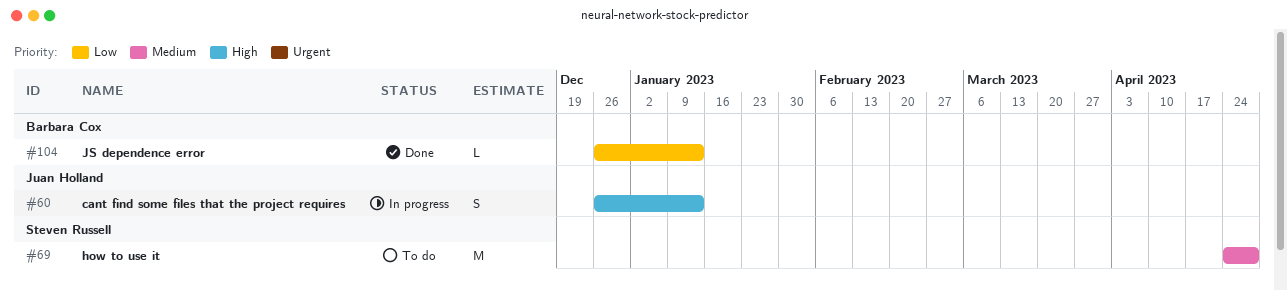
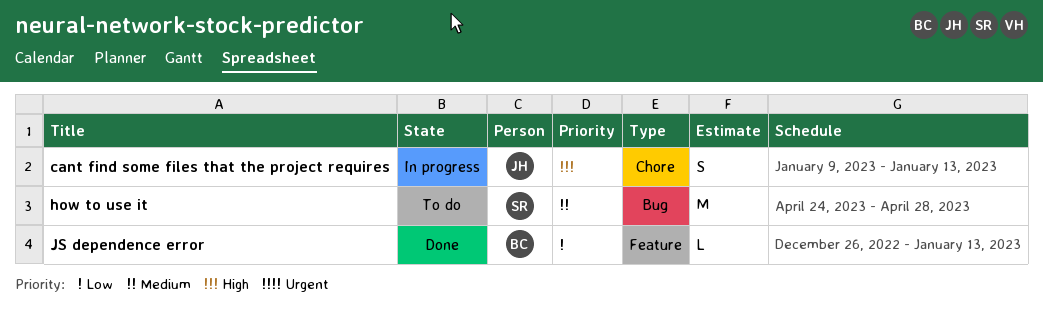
cant find some files that the project requires, start: Dec 26 -> Jan 9

